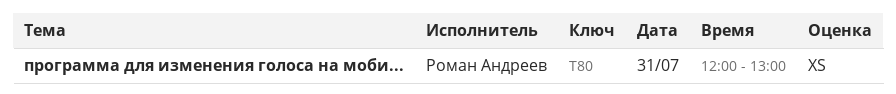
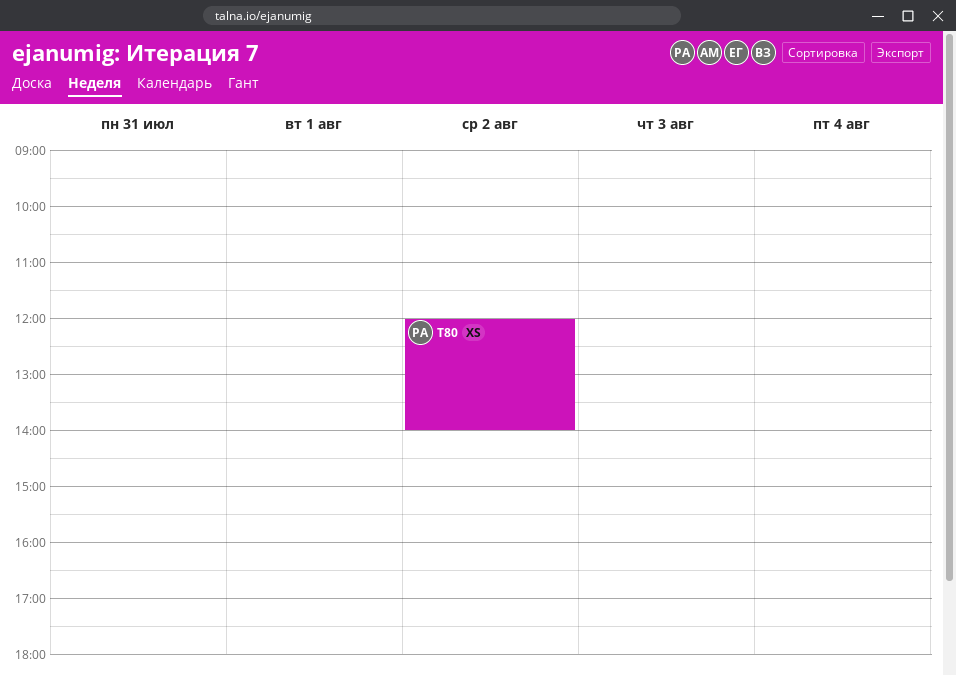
T80, day: Jul 31 -> Aug 2
T80, ends: 13:00 -> 14:00

